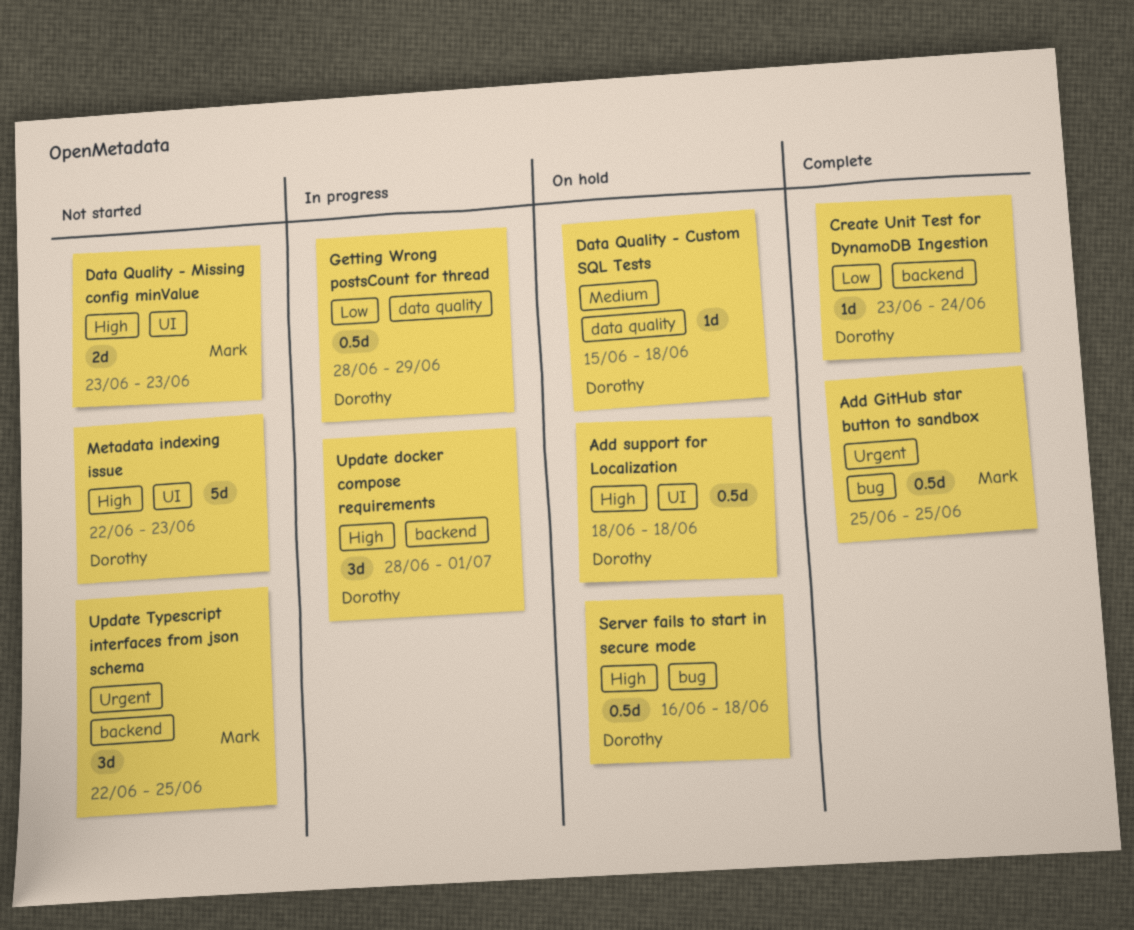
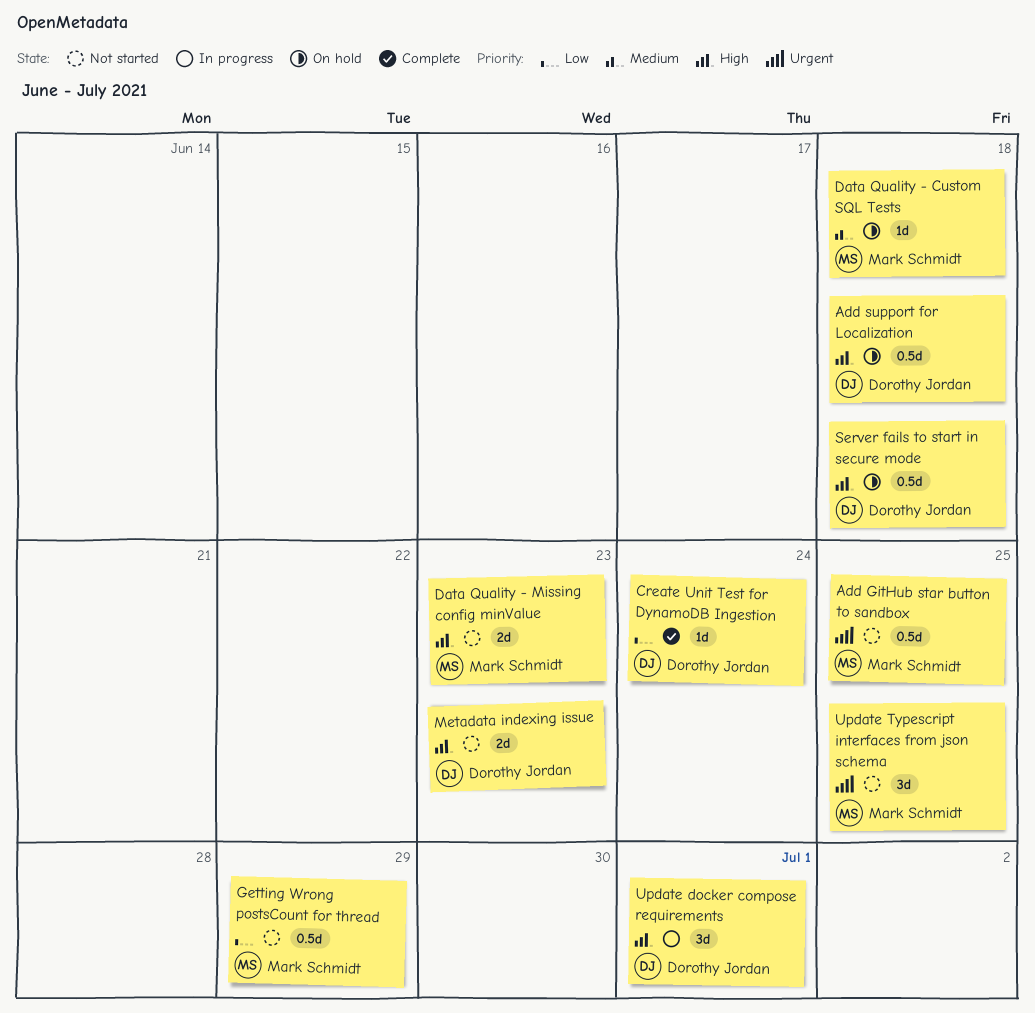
Add GitHub star button to sandbox, status: Complete -> Not started
Data Quality - Custom SQL Tests, owner: Dorothy Jordan -> Mark Schmidt
Getting Wrong postsCount for thread, status: In progress -> Not started
Getting Wrong postsCount for thread, owner: Dorothy Jordan -> Mark Schmidt
Metadata indexing issue, estimate: 5d -> 2d

